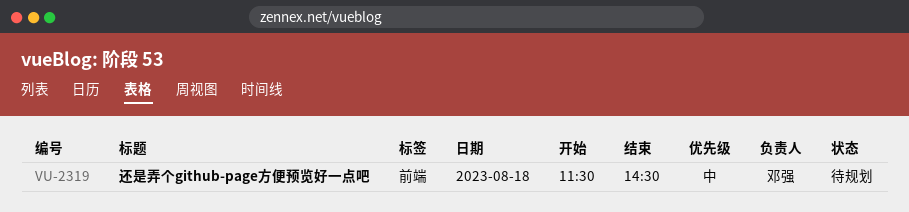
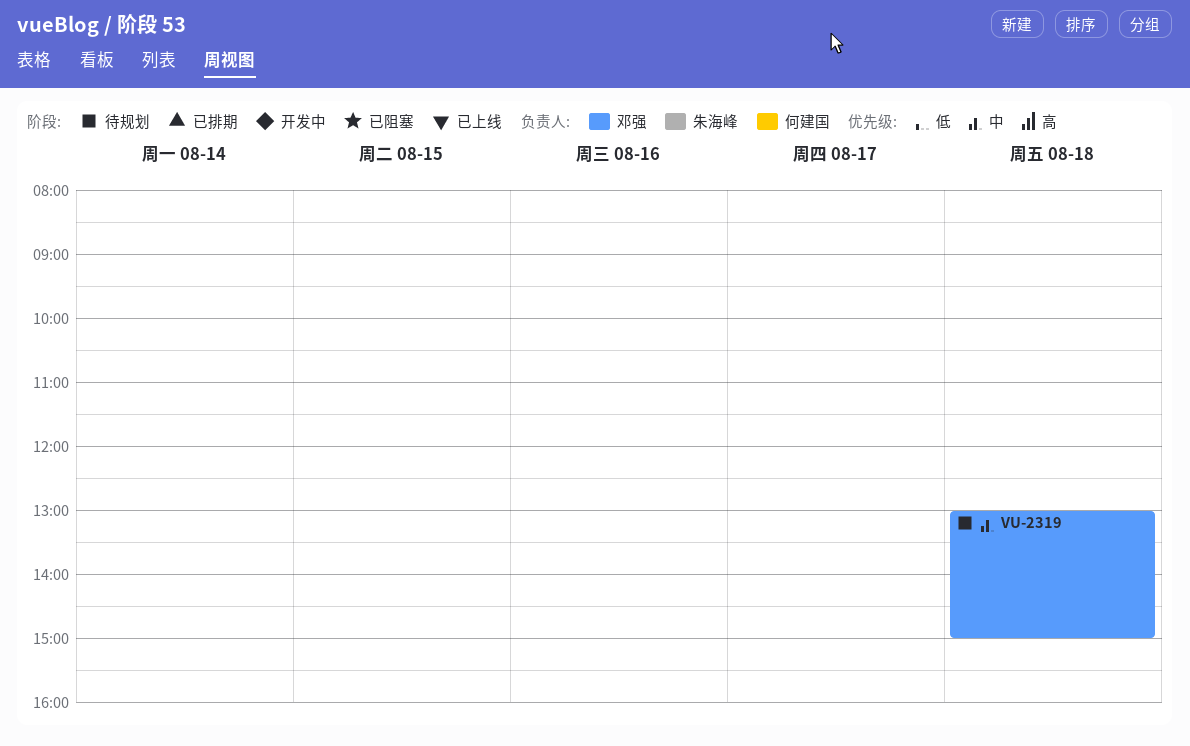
VU-2319, begins: 11:30 -> 13:00
VU-2319, ends: 14:30 -> 15:00

